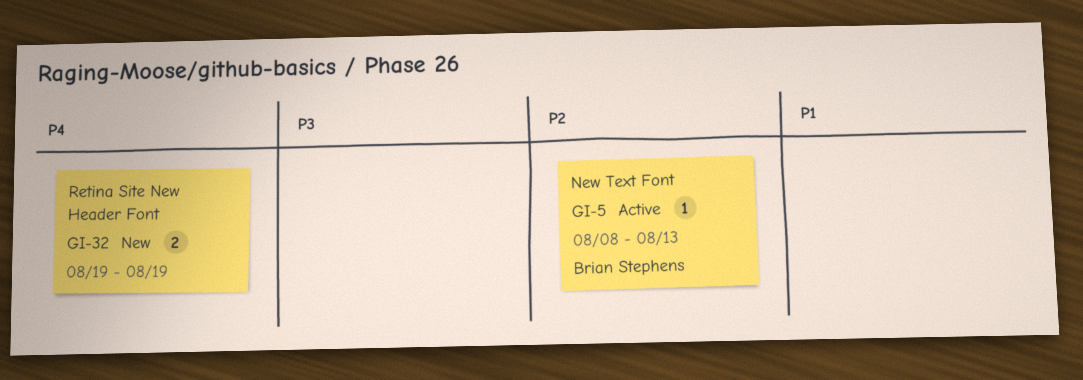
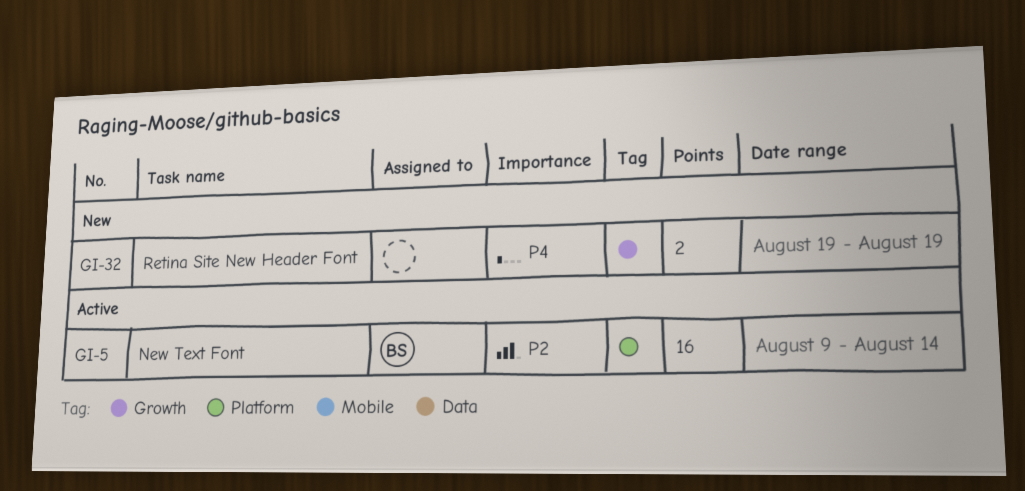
GI-5, estimate: 1 -> 16
GI-5, start: Aug 8 -> Aug 9
GI-5, due: Aug 13 -> Aug 14

